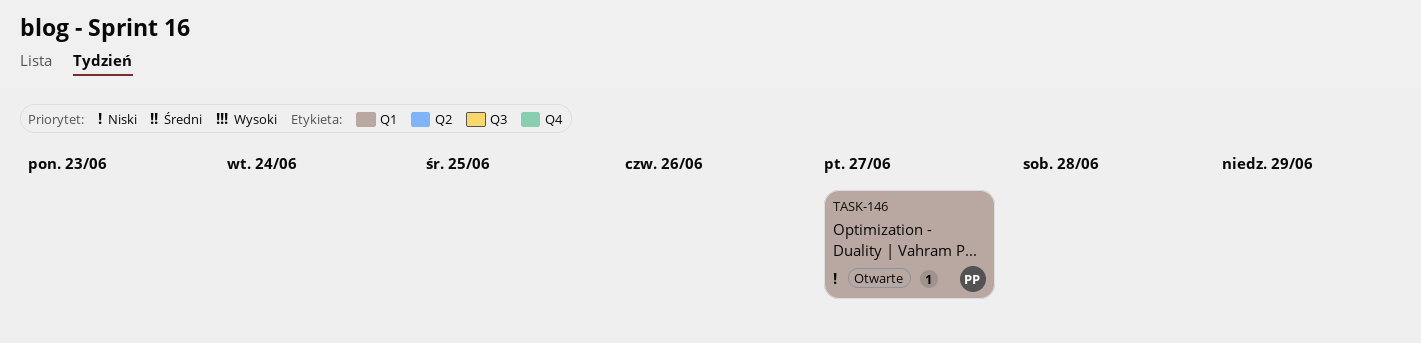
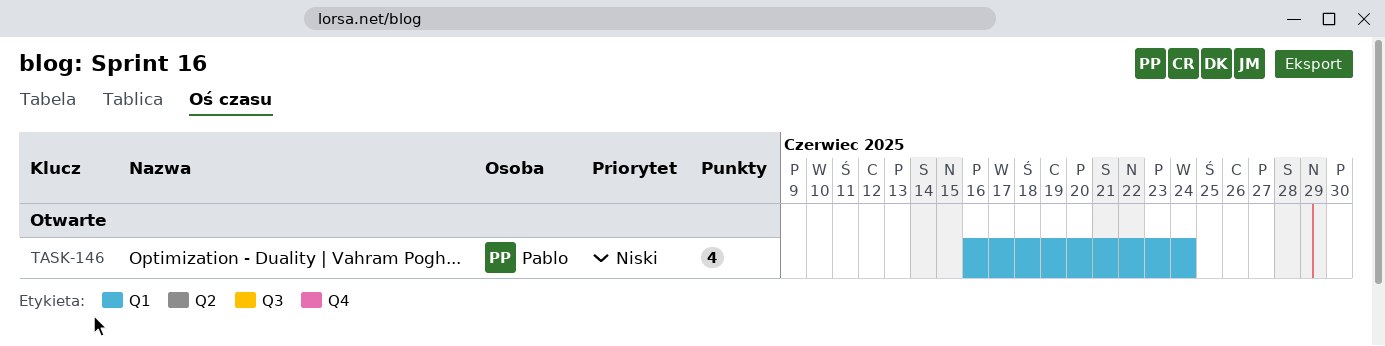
TASK-146, estimate: 1 -> 4
TASK-146, due: Jun 27 -> Jun 24

